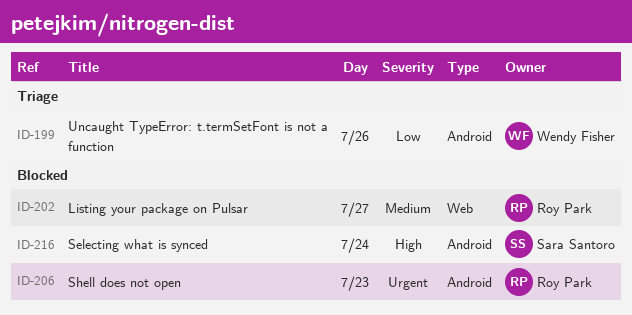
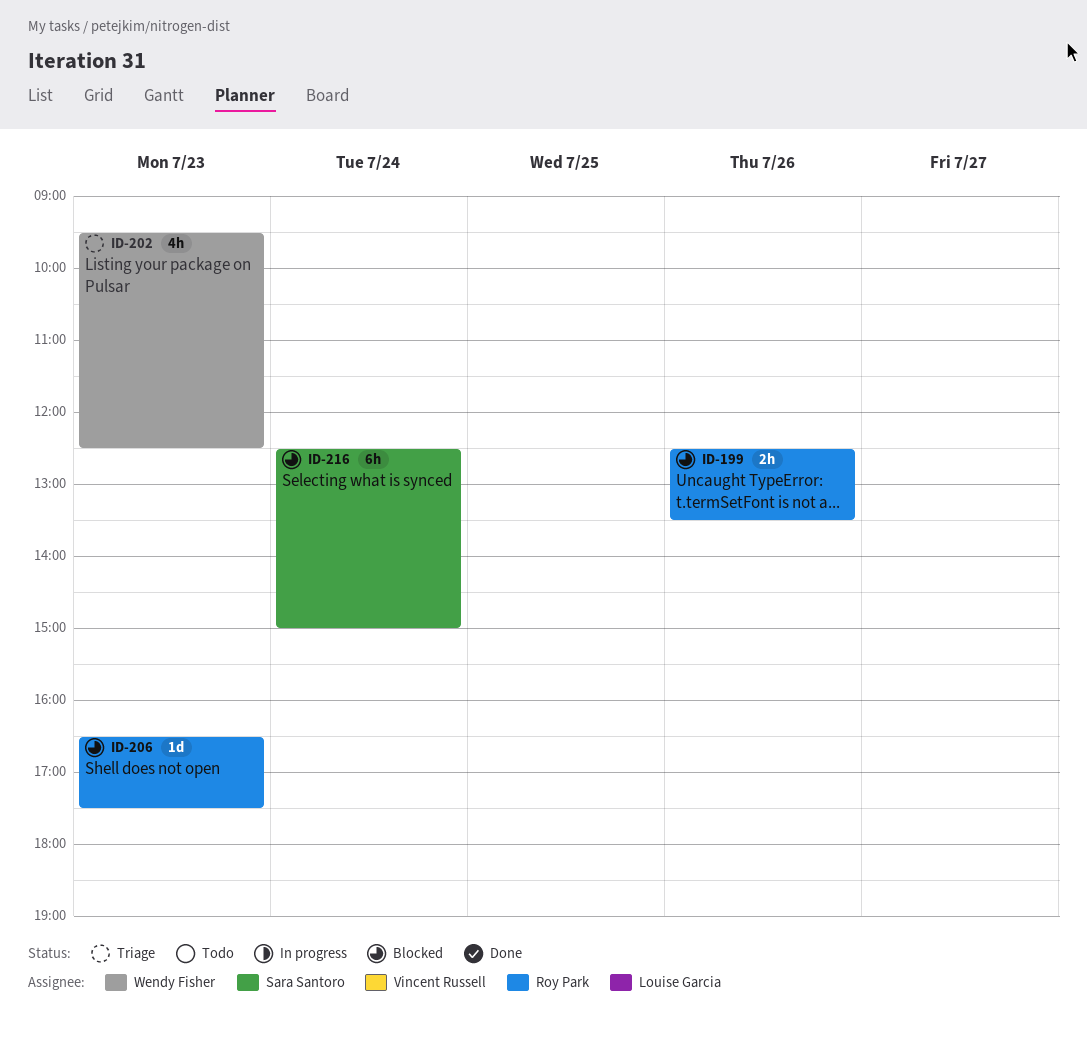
ID-199, status: Triage -> Blocked
ID-199, owner: Wendy Fisher -> Roy Park
ID-202, status: Blocked -> Triage
ID-202, owner: Roy Park -> Wendy Fisher
ID-202, day: Jul 27 -> Jul 23

